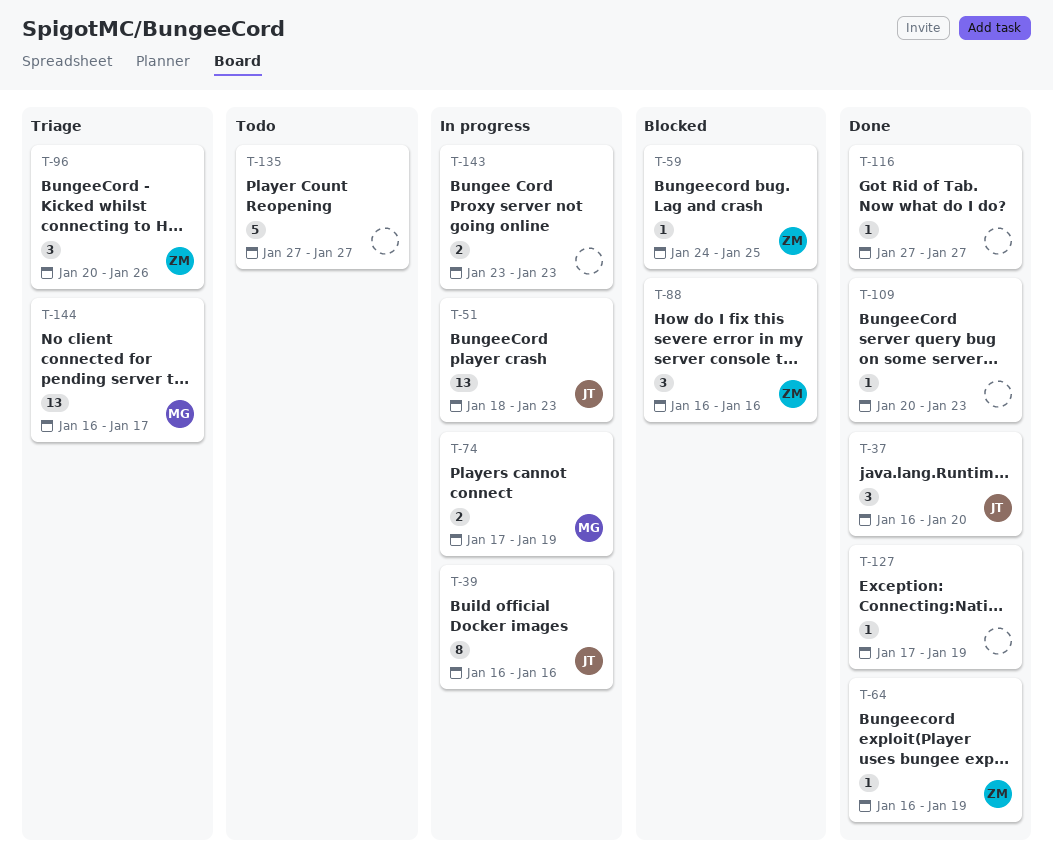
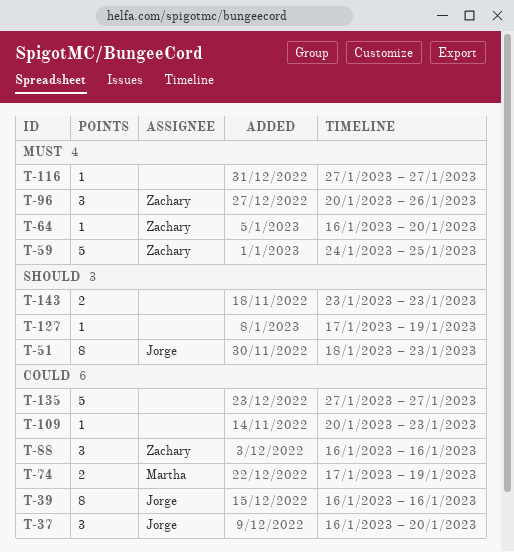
T-51, estimate: 13 -> 8
T-59, estimate: 1 -> 5
T-64, due: Jan 19 -> Jan 20
T-144: present -> none

